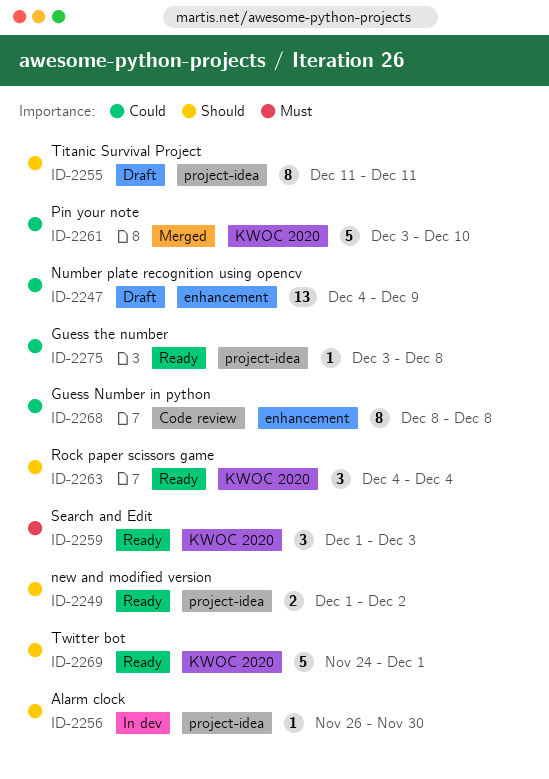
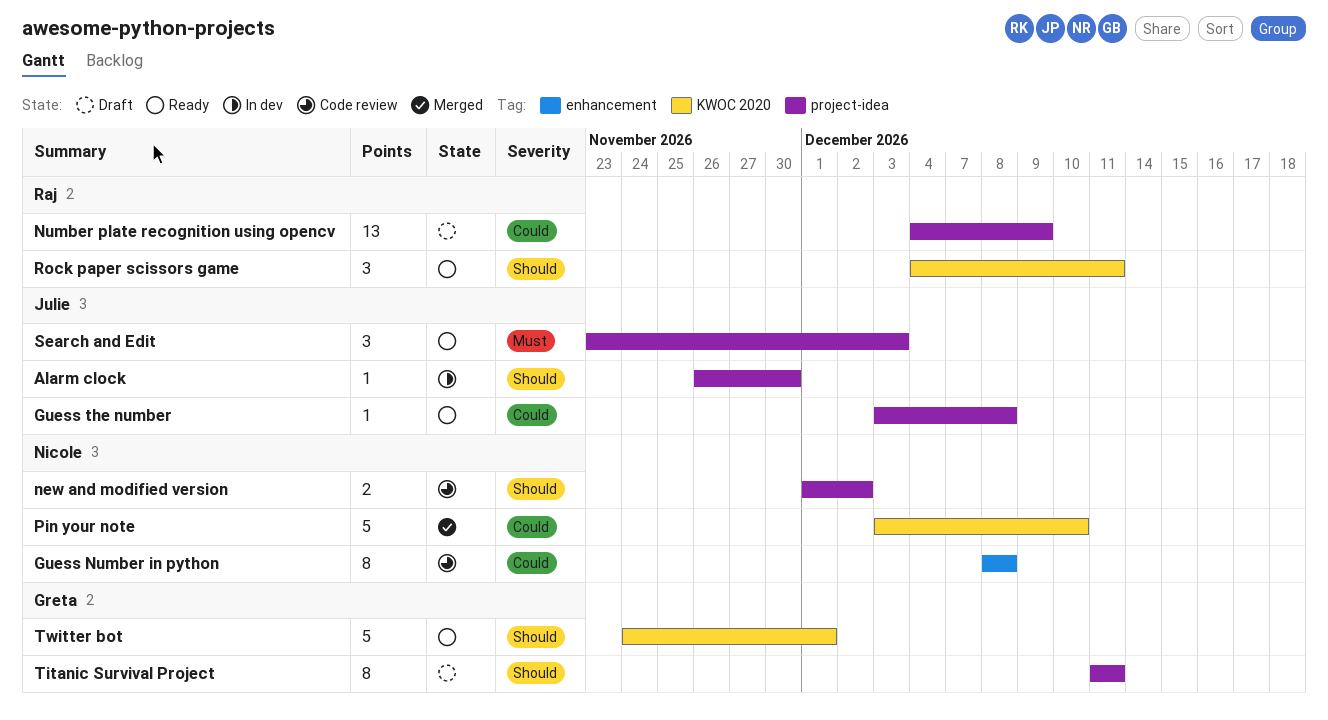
new and modified version, status: Ready -> Code review
Number plate recognition using opencv, label: enhancement -> project-idea
Rock paper scissors game, due: Dec 4 -> Dec 11
Search and Edit, label: KWOC 2020 -> project-idea
Search and Edit, start: Dec 1 -> Nov 23

